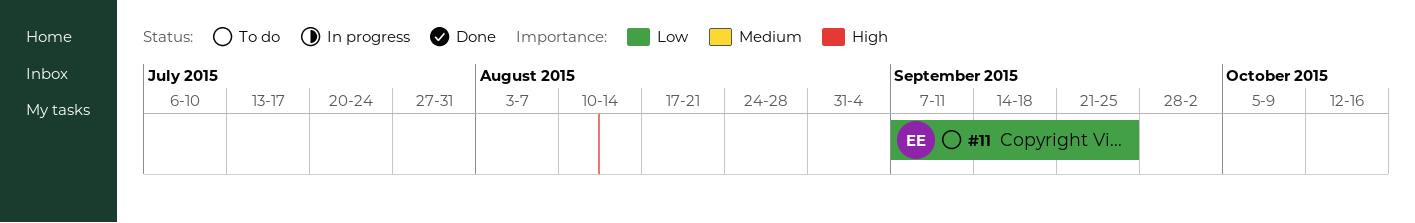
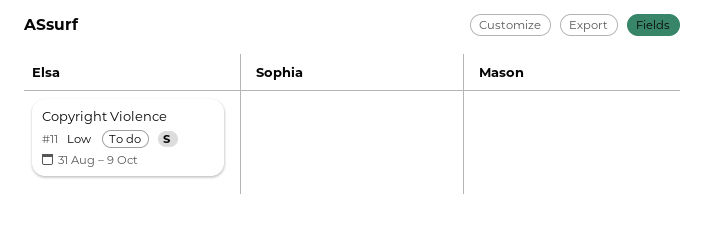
#11, start: Sep 7 -> Aug 31
#11, due: Sep 25 -> Oct 9

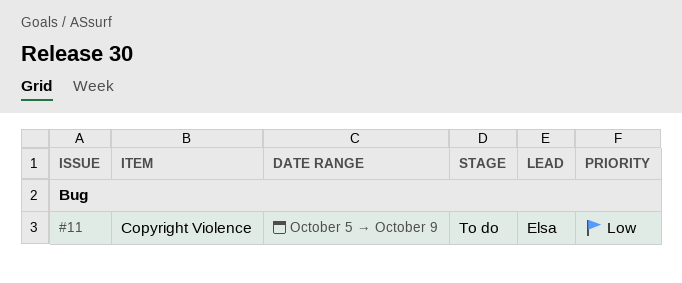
#11, start: Aug 31 -> Oct 5

